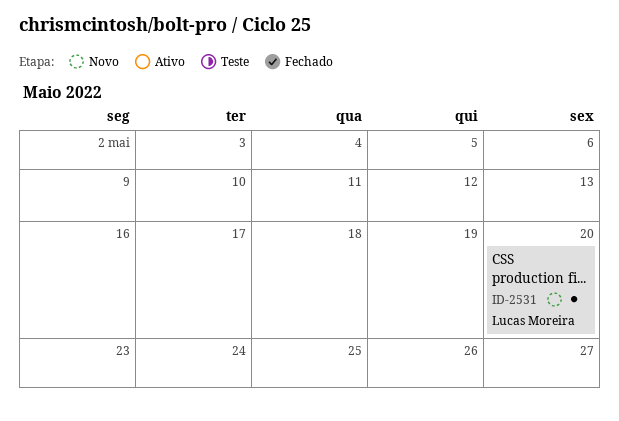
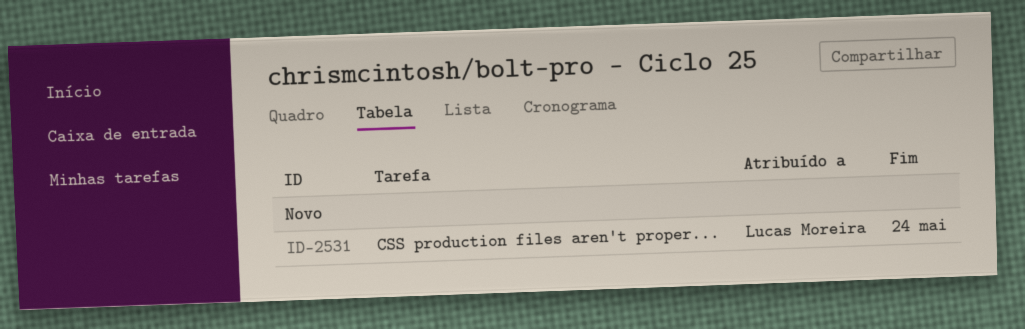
ID-2531, due: May 20 -> May 24

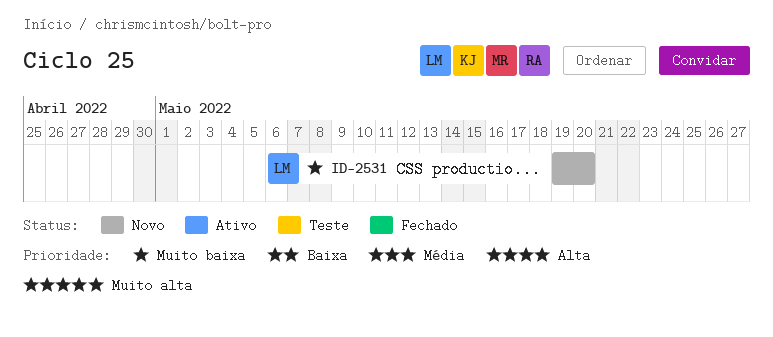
ID-2531, due: May 24 -> May 20

